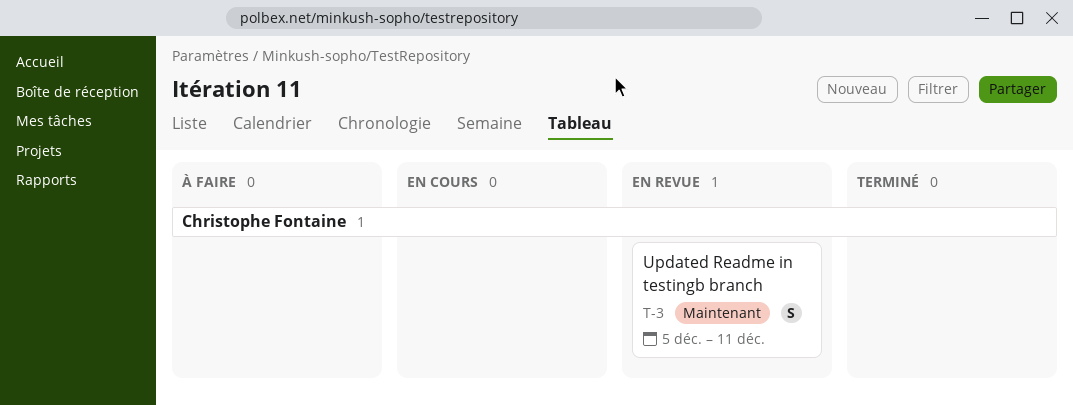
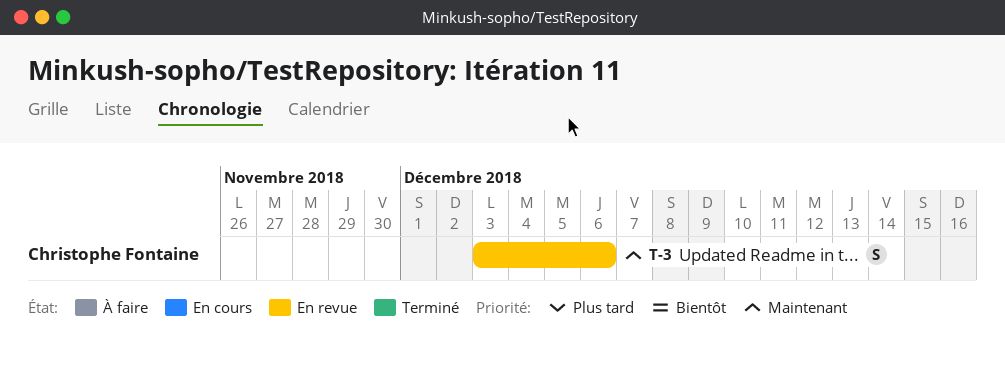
T-3, start: Dec 5 -> Dec 3
T-3, due: Dec 11 -> Dec 6

